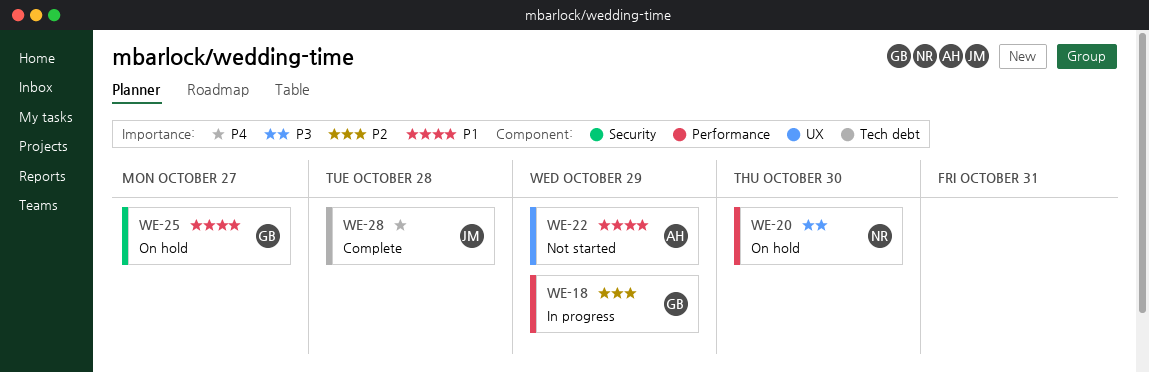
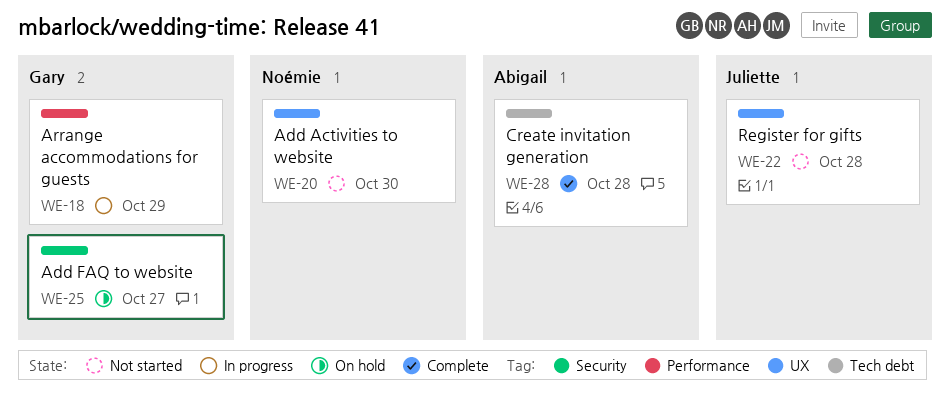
WE-20, status: On hold -> Not started
WE-20, label: Performance -> UX
WE-22, owner: Abigail -> Juliette
WE-22, due: Oct 29 -> Oct 28
WE-28, owner: Juliette -> Abigail

